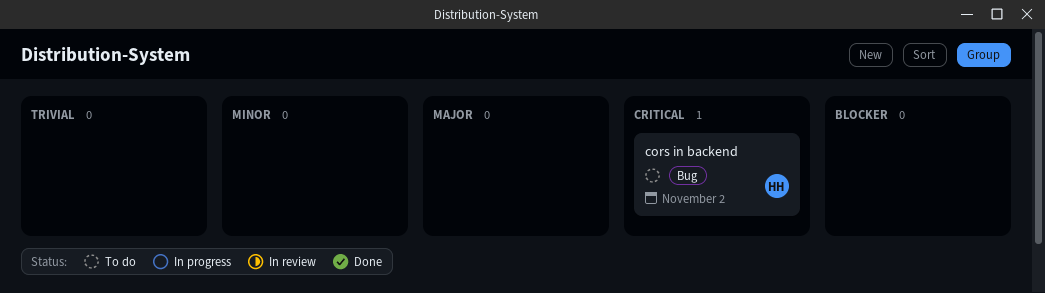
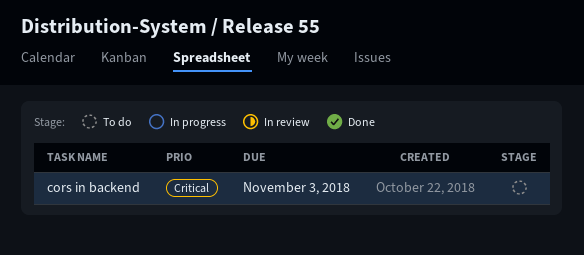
cors in backend, due: Nov 2 -> Nov 3

